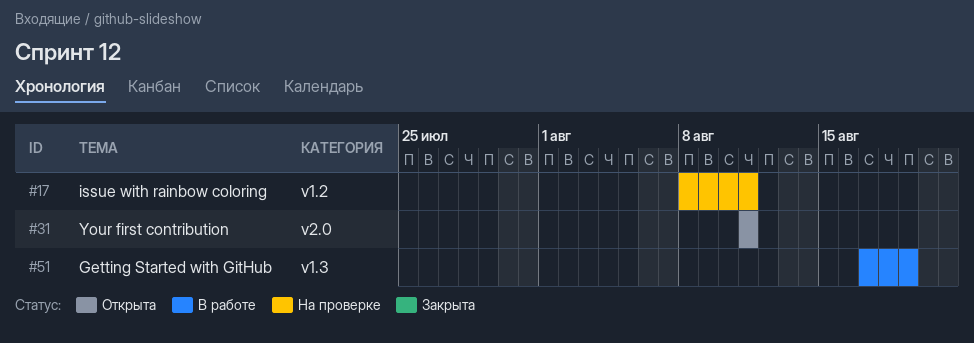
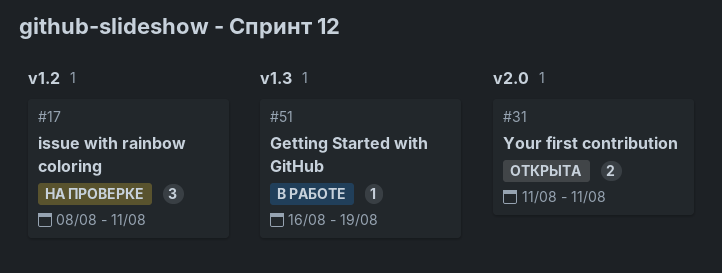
#51, start: Aug 17 -> Aug 16

